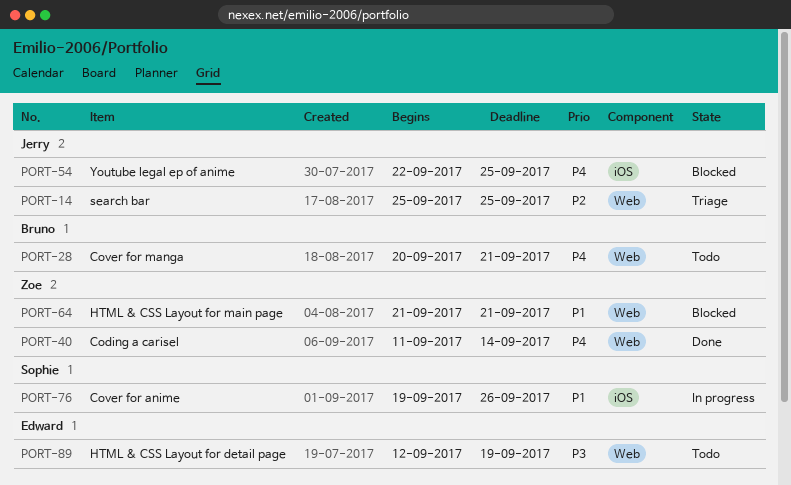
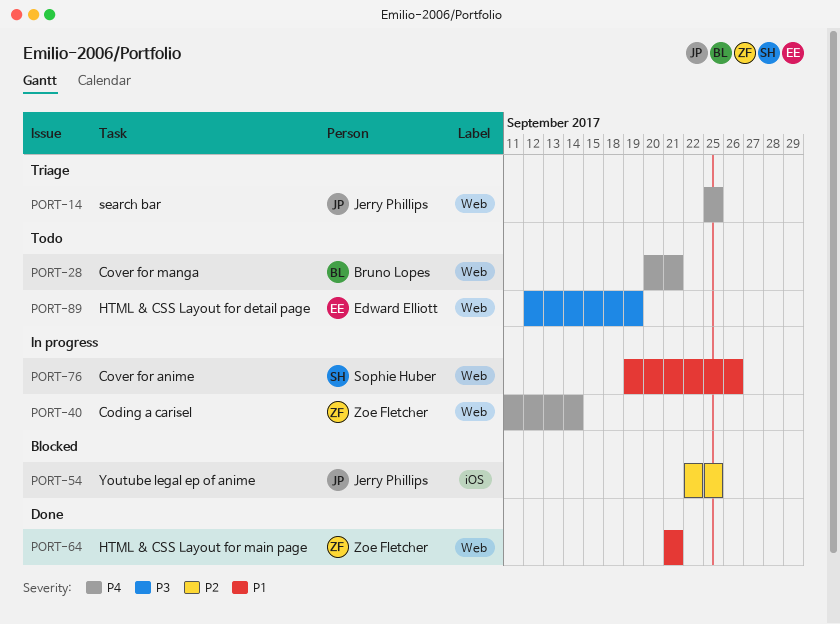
PORT-14, priority: P2 -> P4
PORT-40, status: Done -> In progress
PORT-54, priority: P4 -> P2
PORT-64, status: Blocked -> Done
PORT-76, label: iOS -> Web

